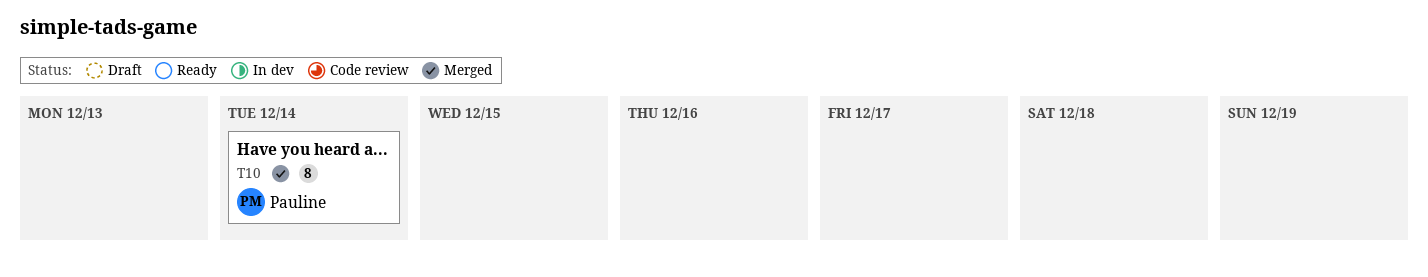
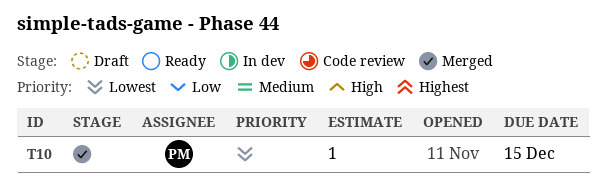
T10, estimate: 8 -> 1
T10, due: Dec 14 -> Dec 15

